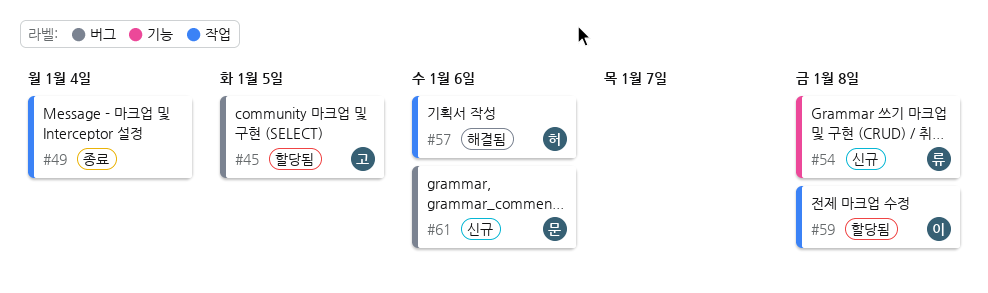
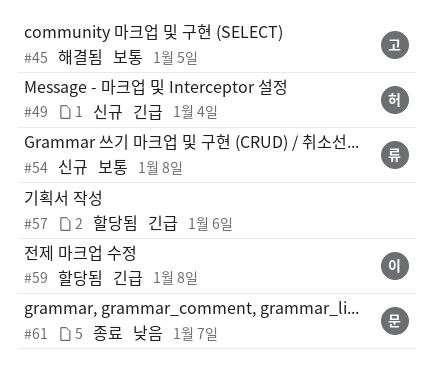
#45, status: 할당됨 -> 해결됨
#49, status: 종료 -> 신규
#49, owner: none -> 허
#57, status: 해결됨 -> 할당됨
#57, owner: 허 -> none
#61, status: 신규 -> 종료
#61, due: Jan 6 -> Jan 7

